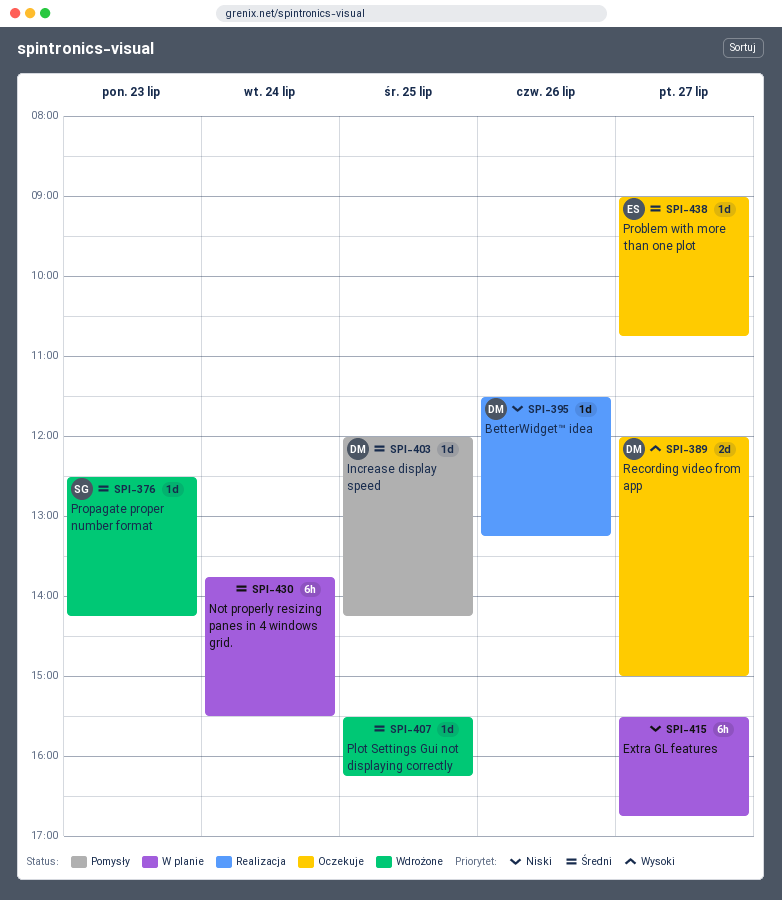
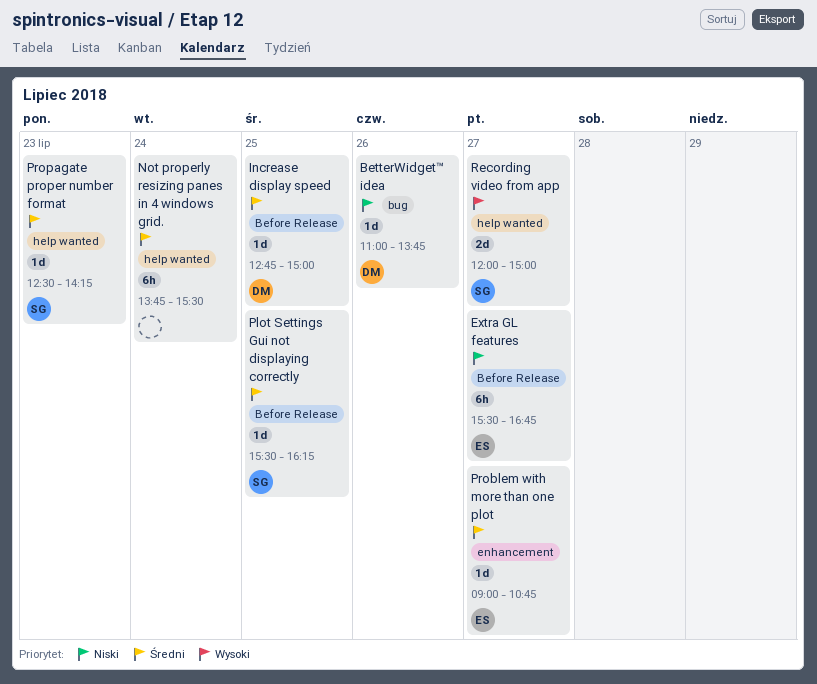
BetterWidget™ idea, begins: 11:30 -> 11:00
BetterWidget™ idea, ends: 13:15 -> 13:45
Extra GL features, owner: none -> ES
Increase display speed, begins: 12:00 -> 12:45
Increase display speed, ends: 14:15 -> 15:00
Plot Settings Gui not displaying correctly, owner: none -> SG
Recording video from app, owner: DM -> SG

